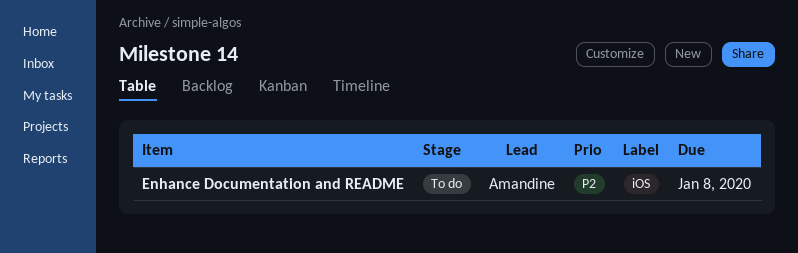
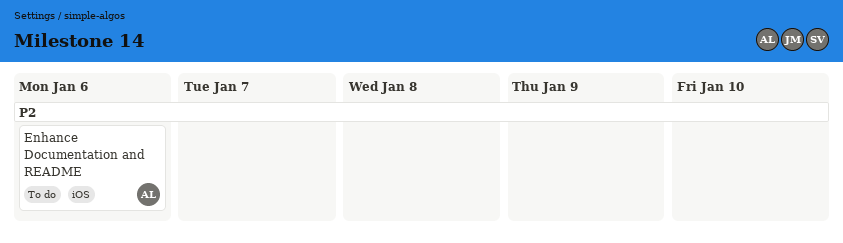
Enhance Documentation and README, due: Jan 8 -> Jan 6

